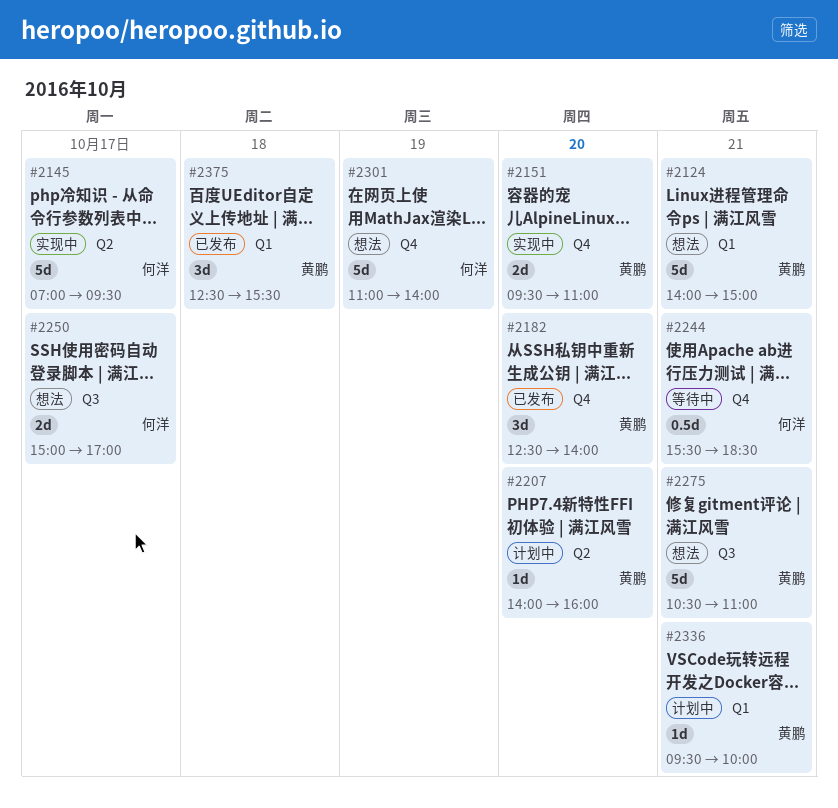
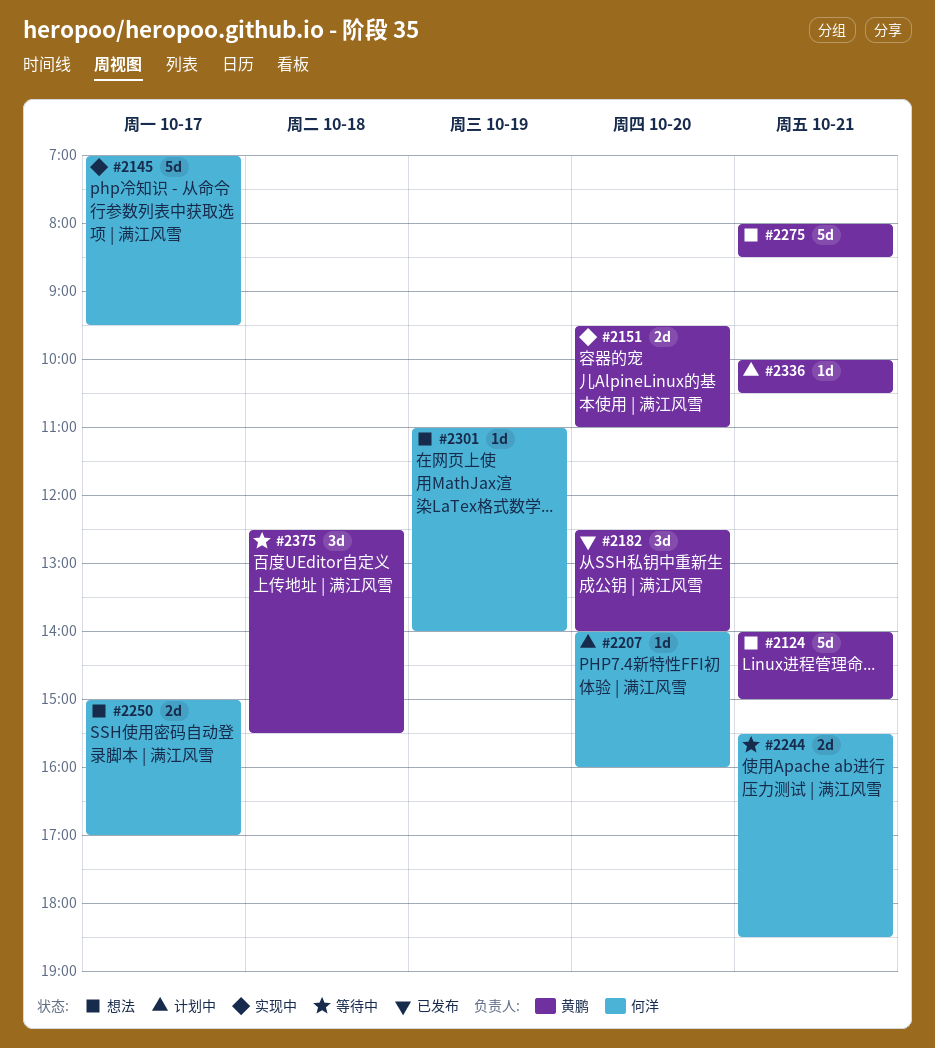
#2207, owner: 黄鹏 -> 何洋
#2244, estimate: 0.5d -> 2d
#2275, begins: 10:30 -> 08:00
#2275, ends: 11:00 -> 08:30
#2301, estimate: 5d -> 1d
#2336, begins: 09:30 -> 10:00
#2336, ends: 10:00 -> 10:30
#2375, status: 已发布 -> 等待中

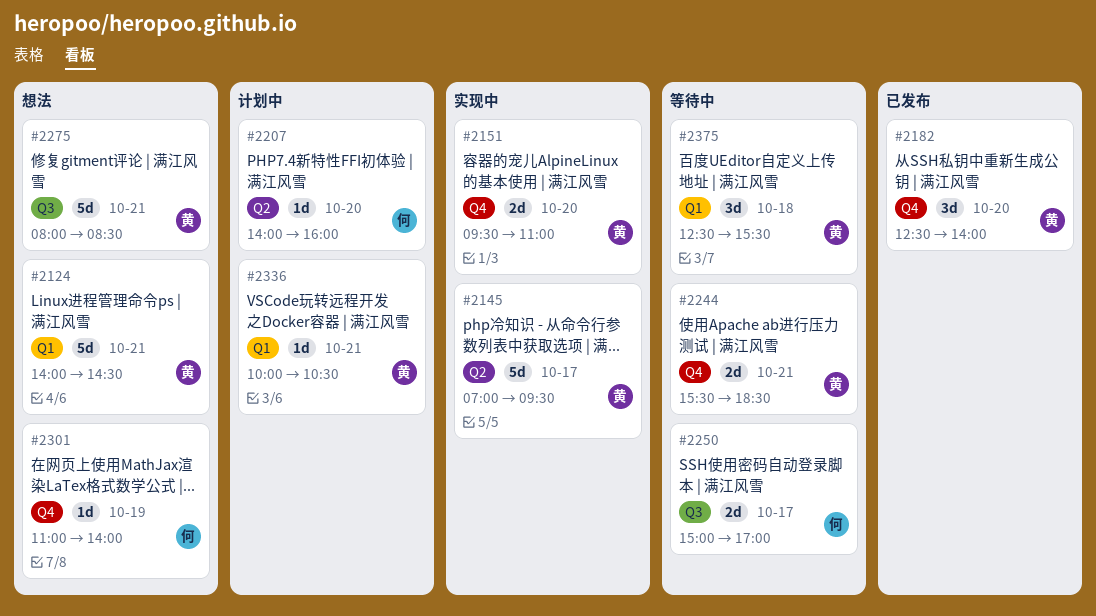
#2124, ends: 15:00 -> 14:30
#2145, owner: 何洋 -> 黄鹏
#2244, owner: 何洋 -> 黄鹏
#2250, status: 想法 -> 等待中

